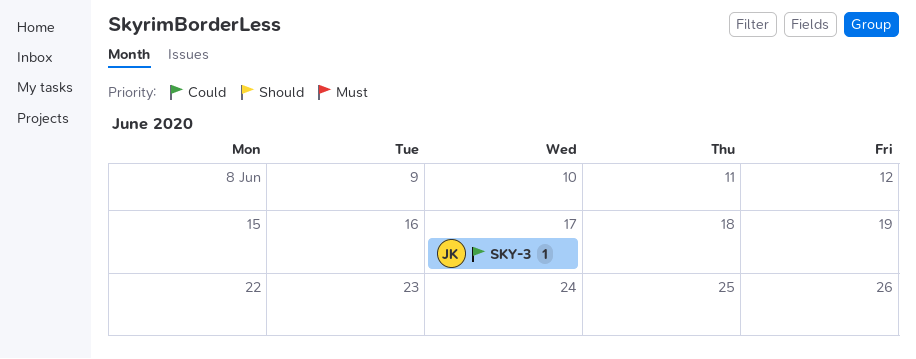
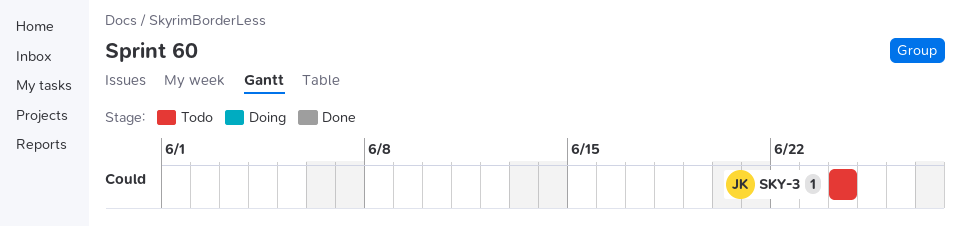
SKY-3, start: Jun 17 -> Jun 24
SKY-3, due: Jun 17 -> Jun 24

